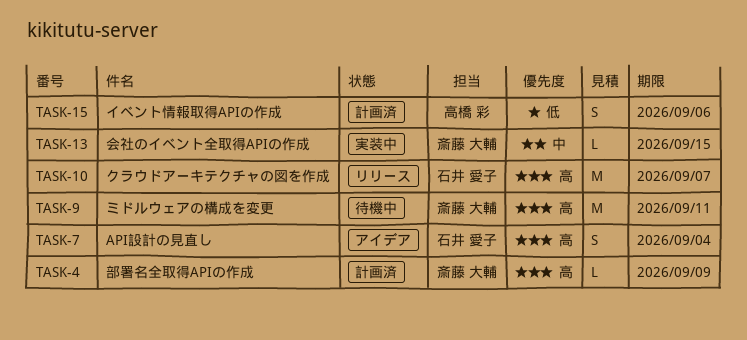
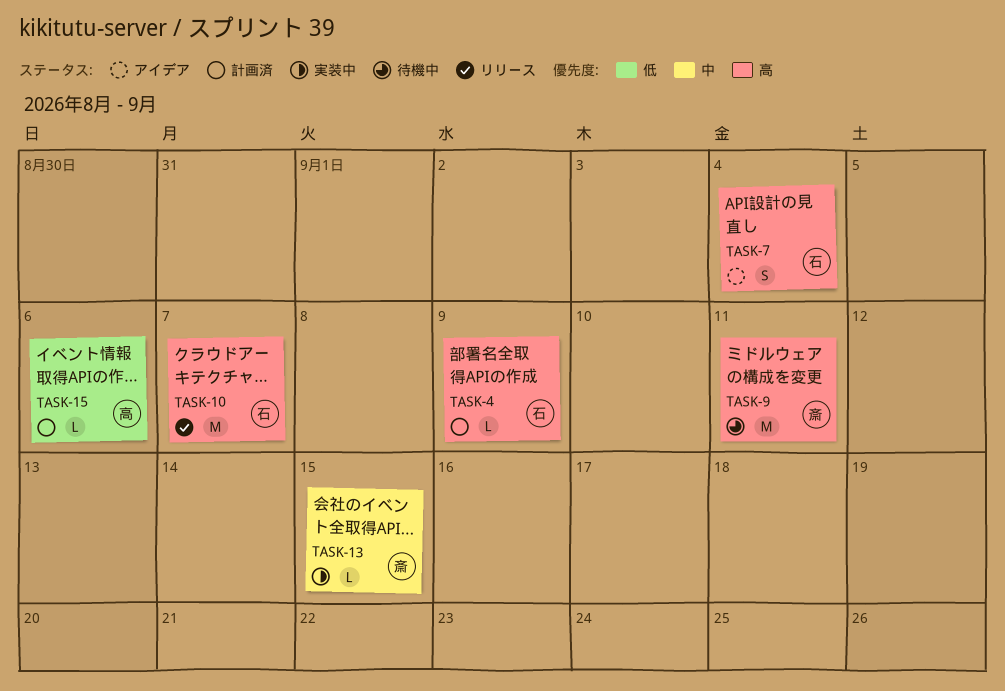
TASK-4, owner: 斎藤 大輔 -> 石井 愛子
TASK-15, estimate: S -> L

